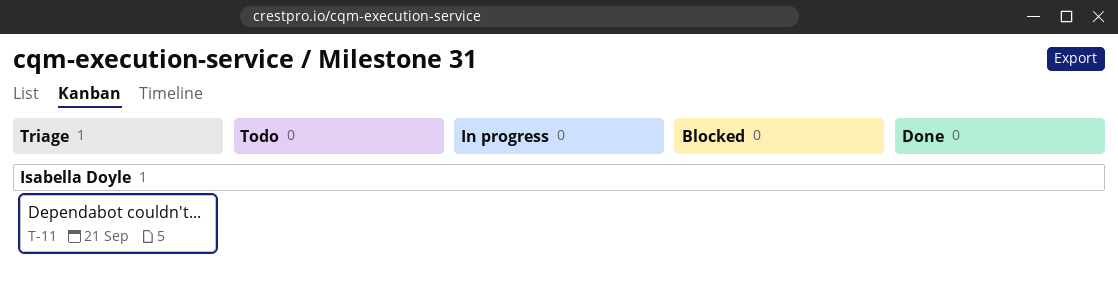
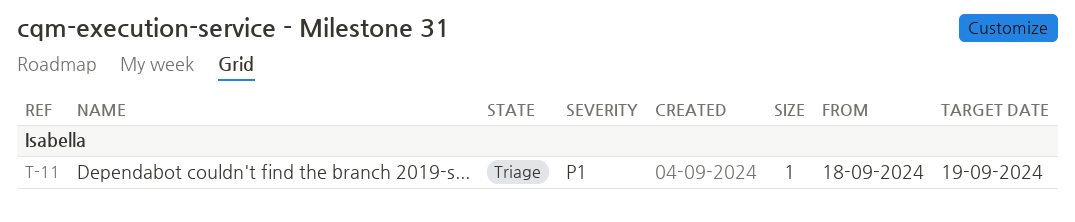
T-11, due: Sep 21 -> Sep 19

